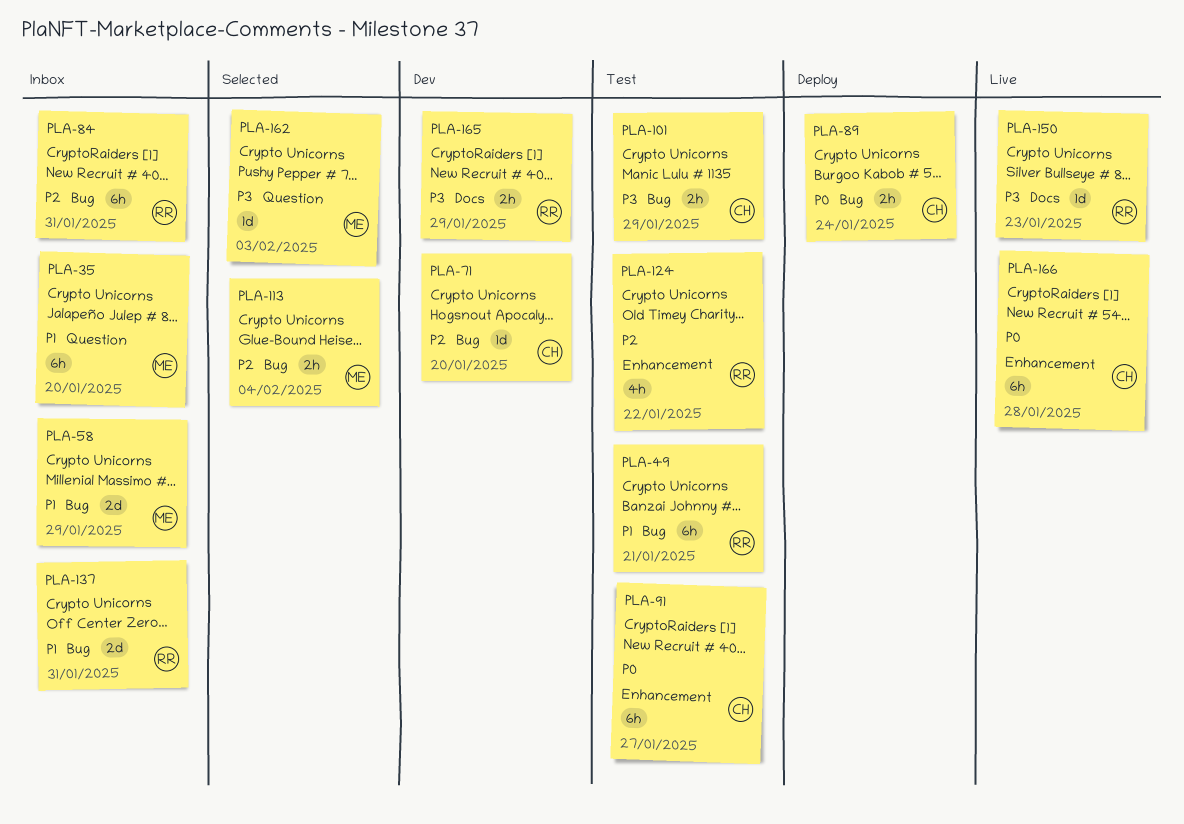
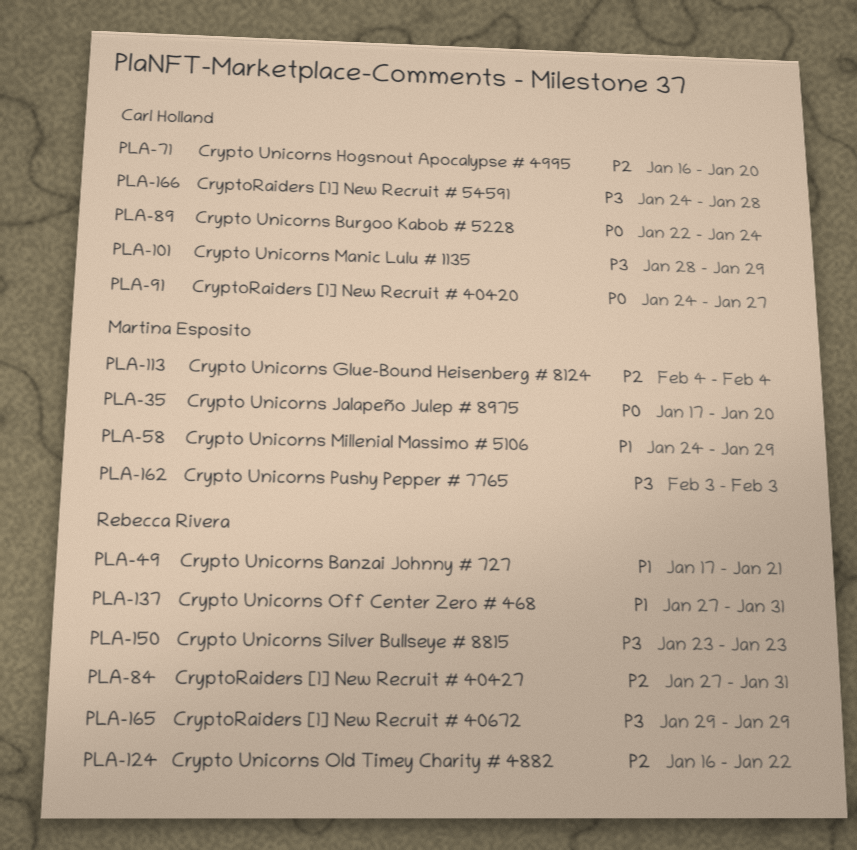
PLA-35, priority: P1 -> P0
PLA-166, priority: P0 -> P3

